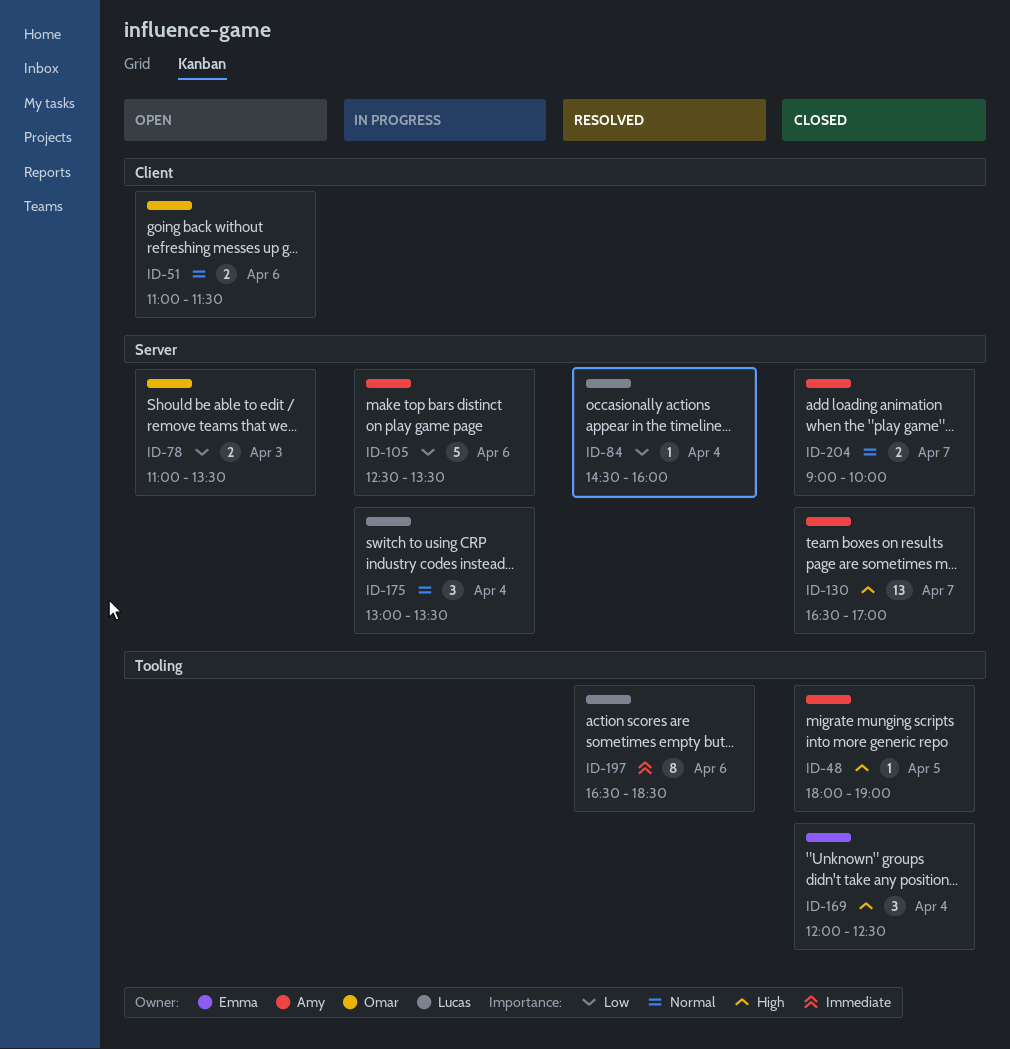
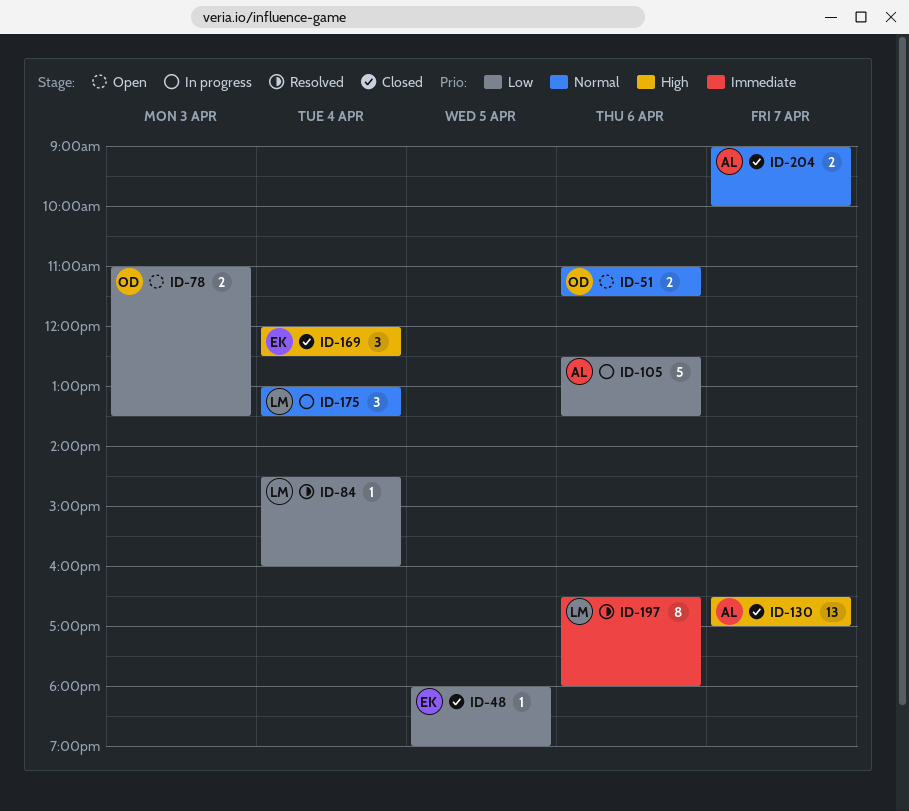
ID-48, owner: Amy -> Emma
ID-48, priority: High -> Low
ID-197, ends: 18:30 -> 18:00

